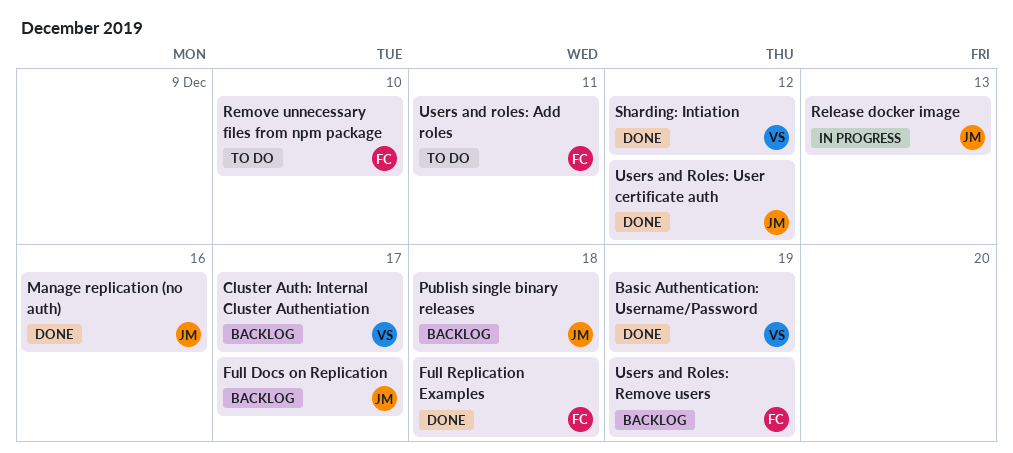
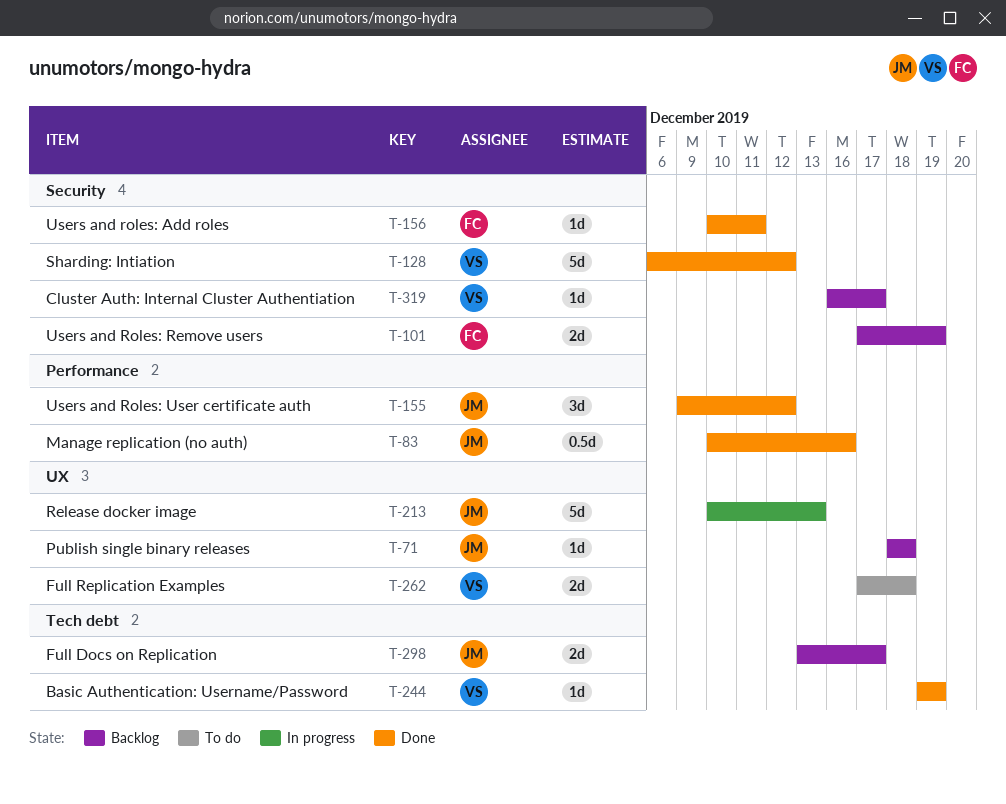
Full Replication Examples, status: Done -> To do
Full Replication Examples, owner: FC -> VS
Remove unnecessary files from npm package: present -> none
Users and roles: Add roles, status: To do -> Done

